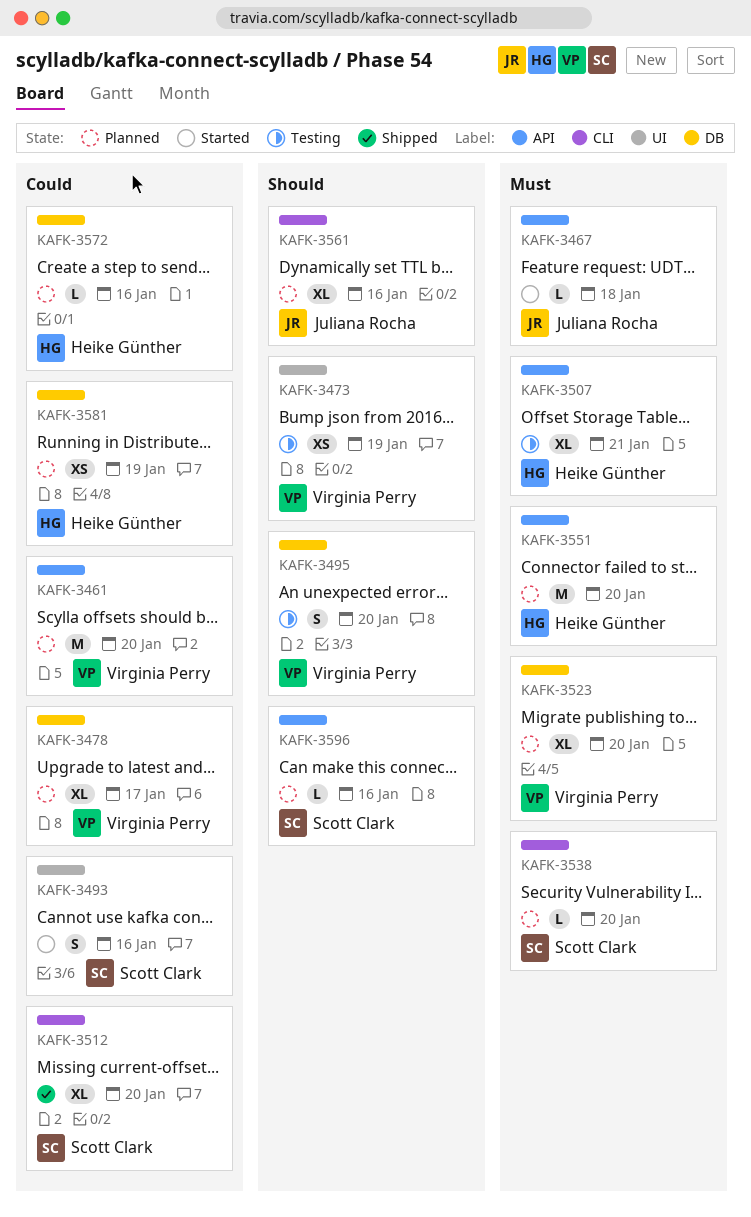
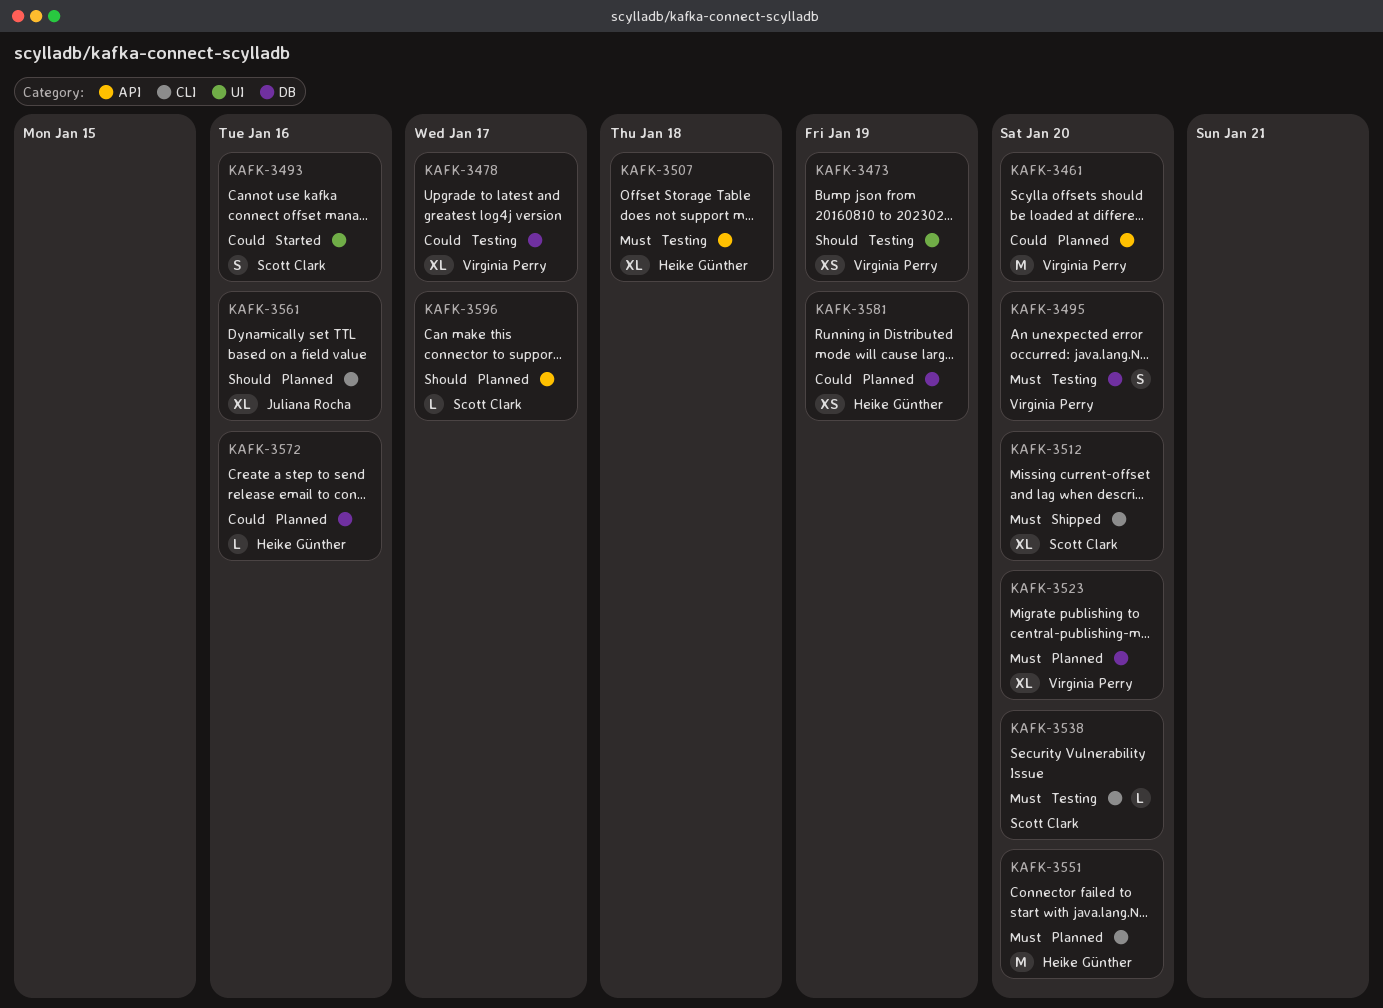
KAFK-3467: present -> none
KAFK-3478, status: Planned -> Testing
KAFK-3495, priority: Should -> Must
KAFK-3507, due: Jan 21 -> Jan 18
KAFK-3512, priority: Could -> Must
KAFK-3538, status: Planned -> Testing
KAFK-3551, label: API -> CLI
KAFK-3596, due: Jan 16 -> Jan 17

